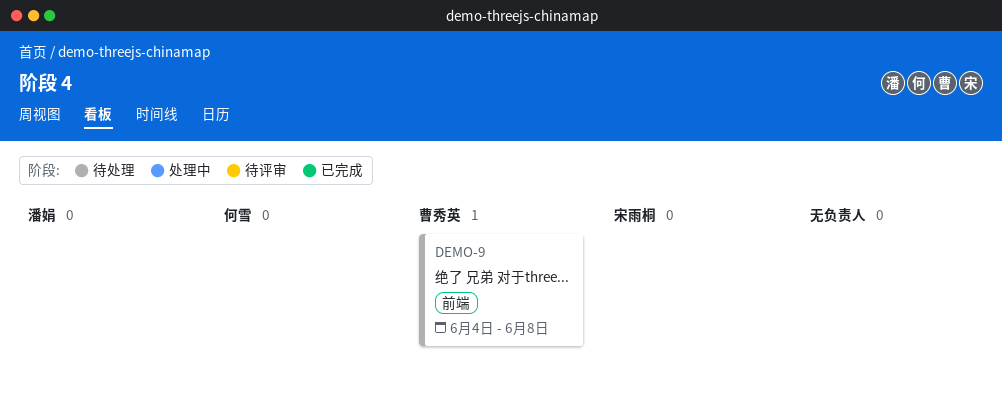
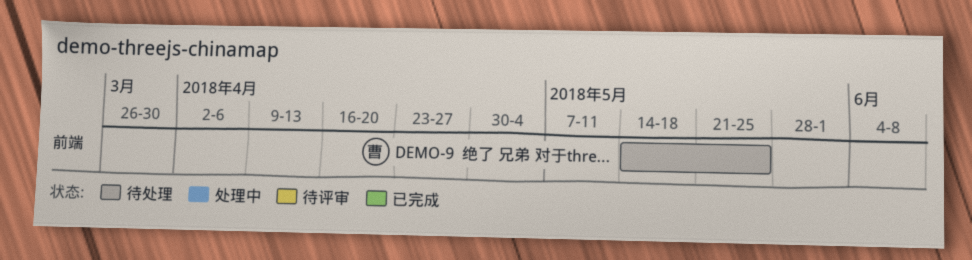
DEMO-9, start: Jun 4 -> May 14
DEMO-9, due: Jun 8 -> May 25

